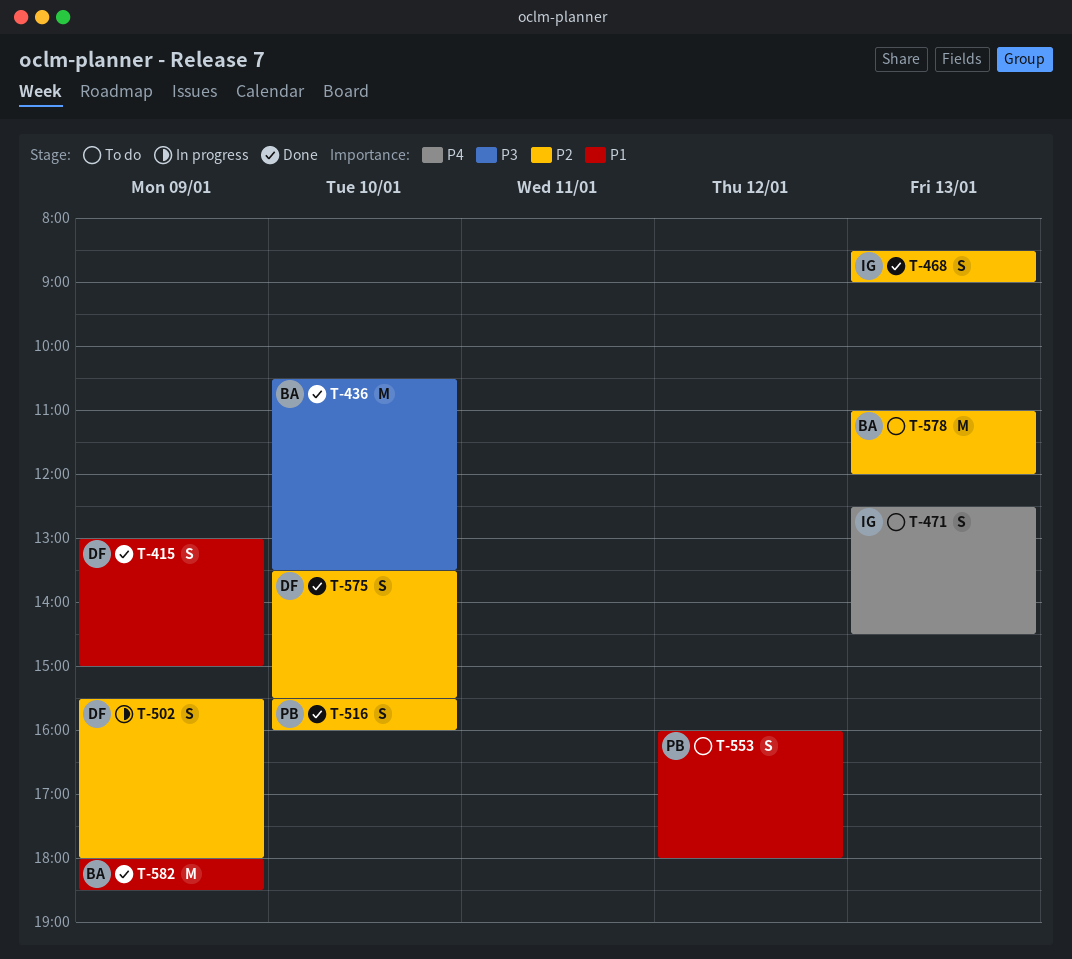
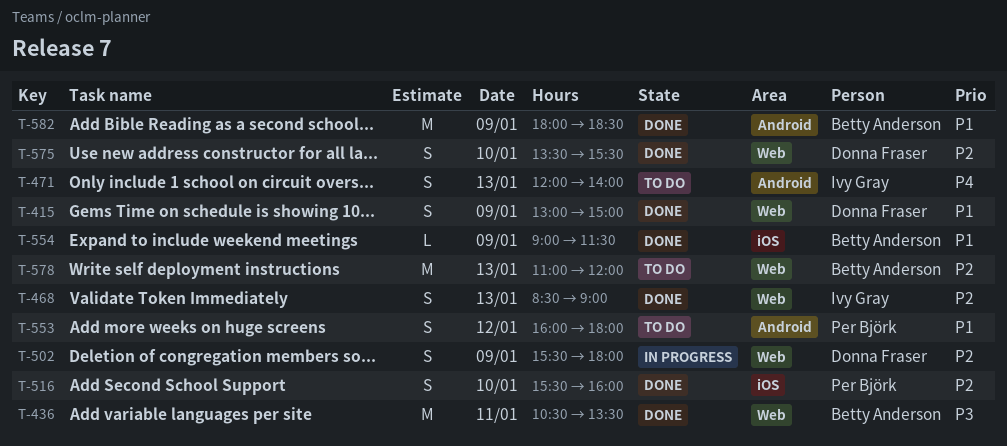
T-436, day: Jan 10 -> Jan 11
T-471, begins: 12:30 -> 12:00
T-471, ends: 14:30 -> 14:00
T-554: none -> present

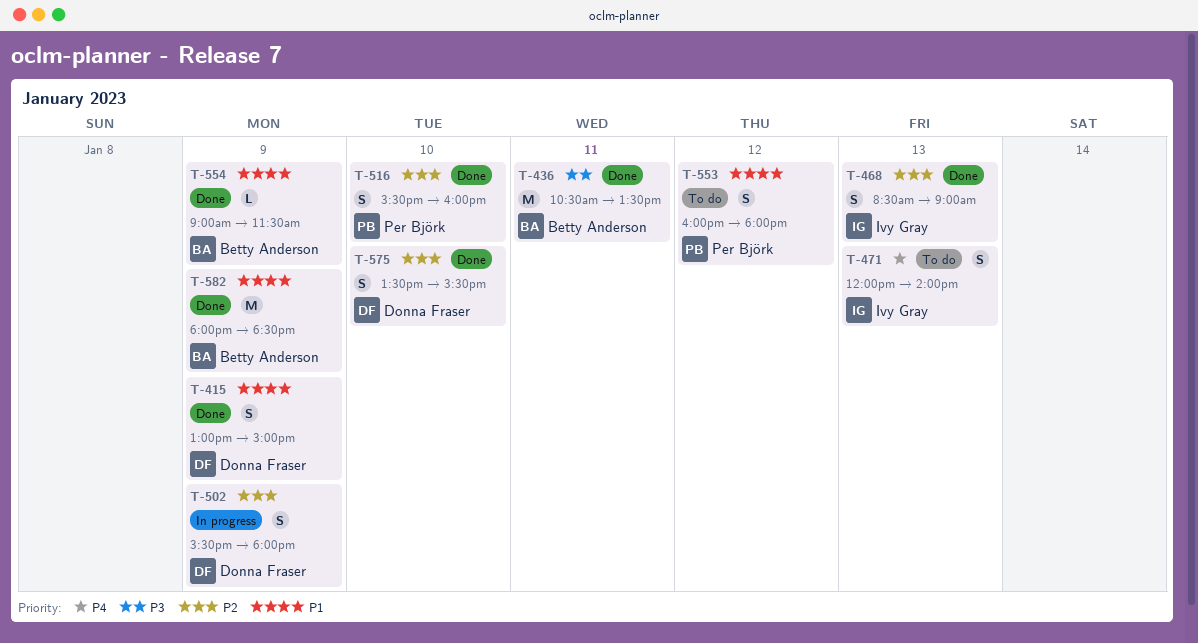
T-578: present -> none

